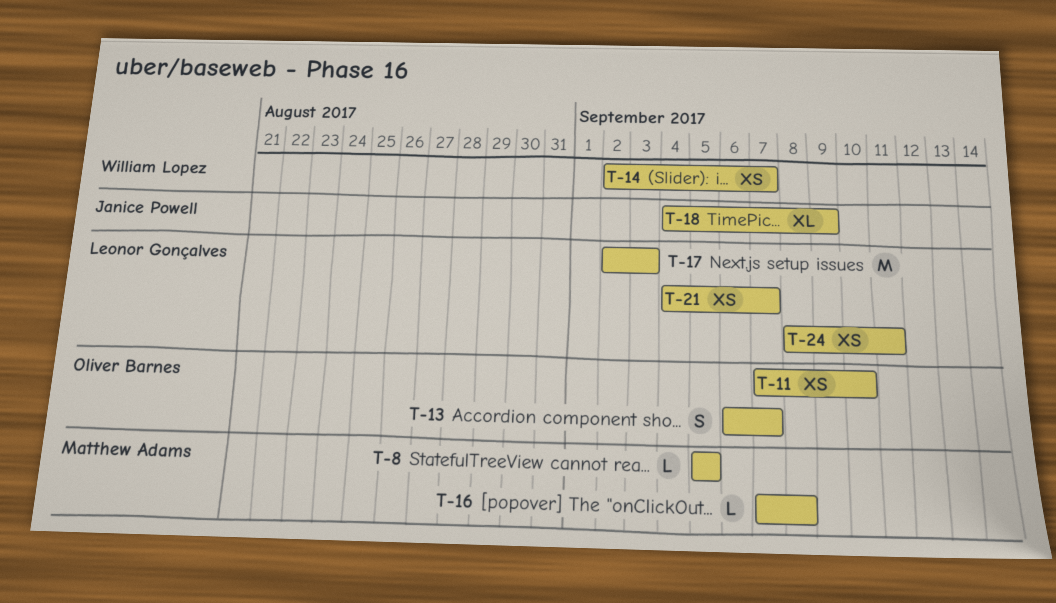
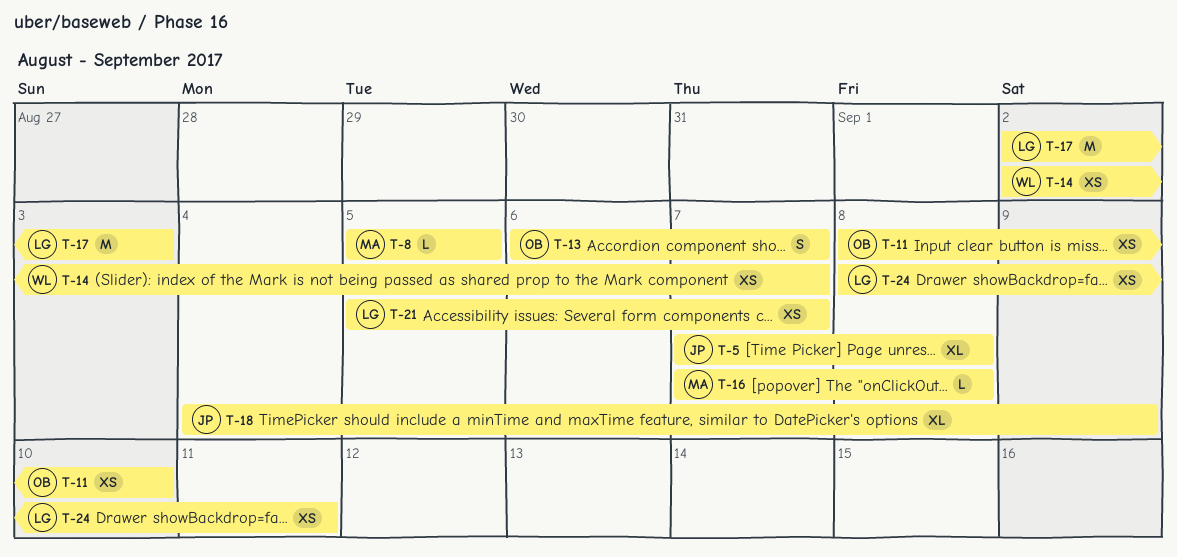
T-5: none -> present
T-11, start: Sep 7 -> Sep 8
T-21, start: Sep 4 -> Sep 5

